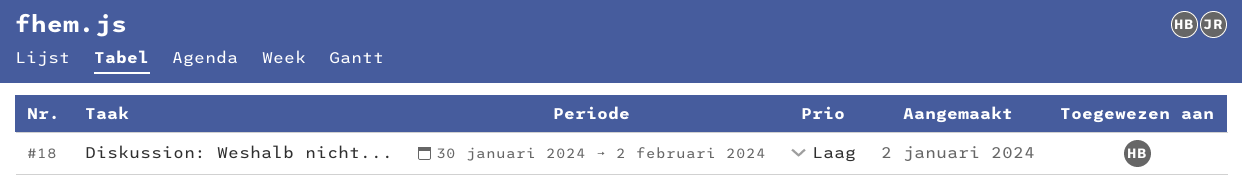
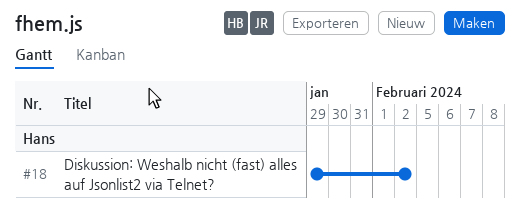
#18, start: Jan 30 -> Jan 29

